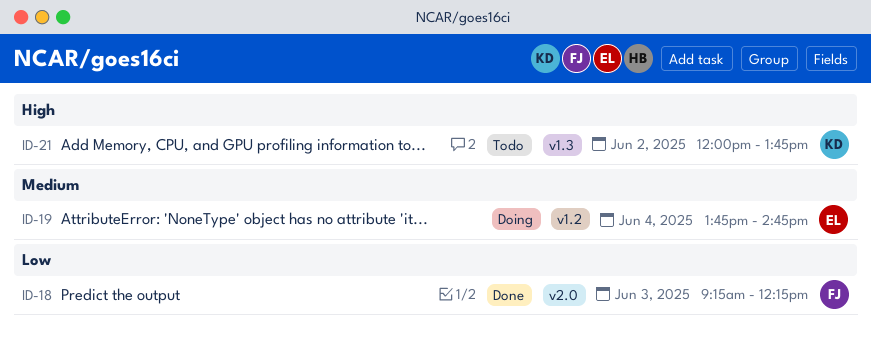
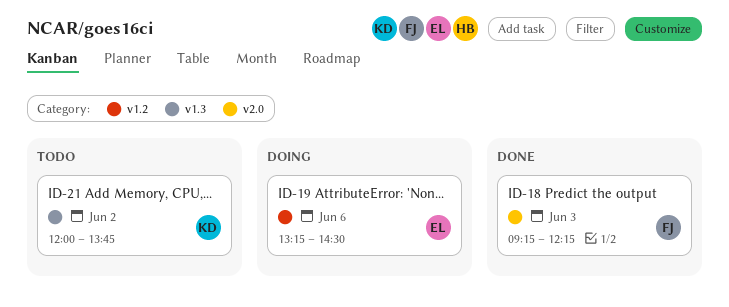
ID-19, day: Jun 4 -> Jun 6
ID-19, begins: 13:45 -> 13:15
ID-19, ends: 14:45 -> 14:30

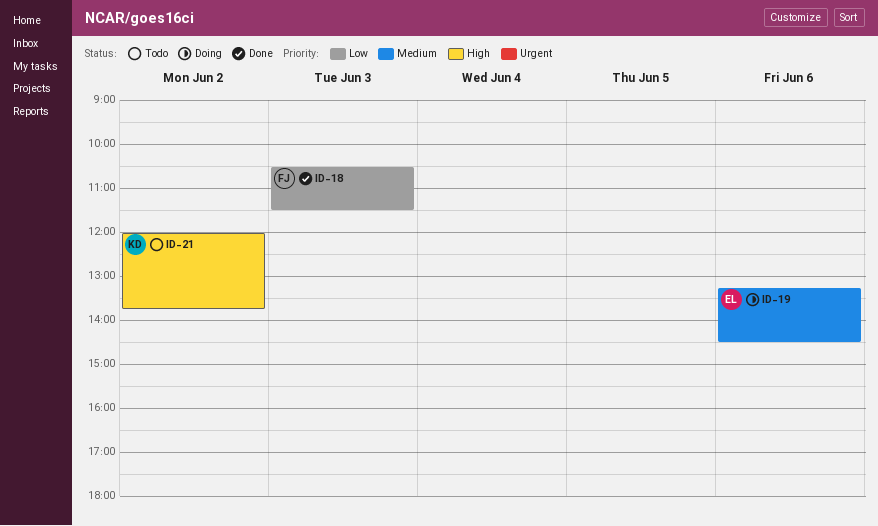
ID-18, begins: 09:15 -> 10:30
ID-18, ends: 12:15 -> 11:30

